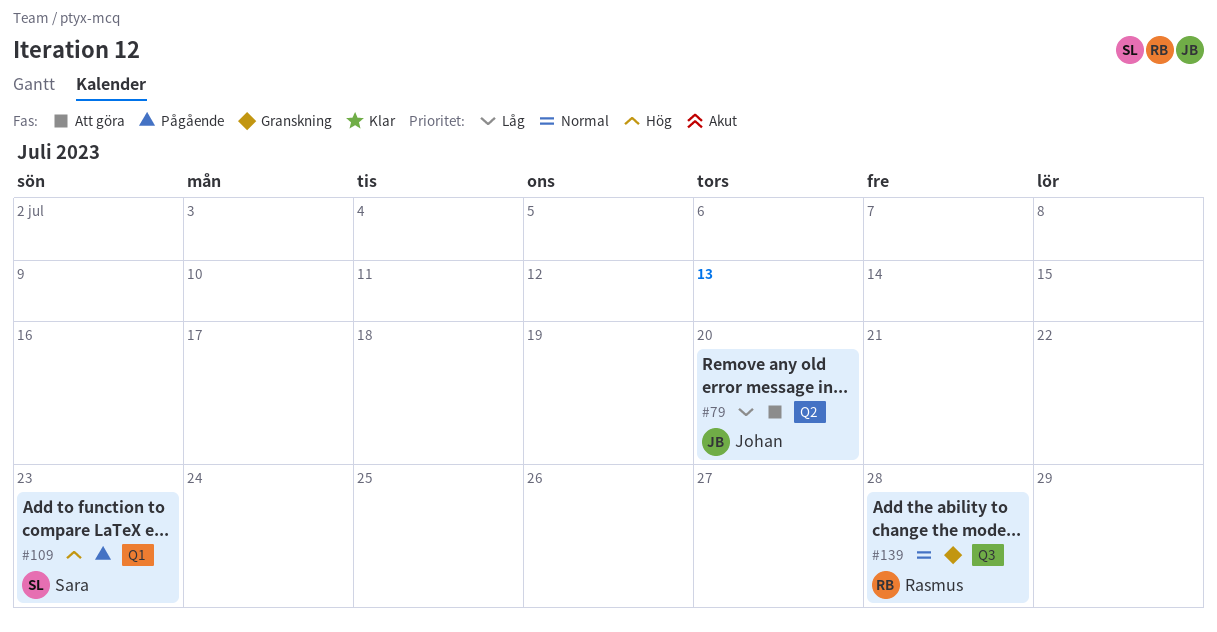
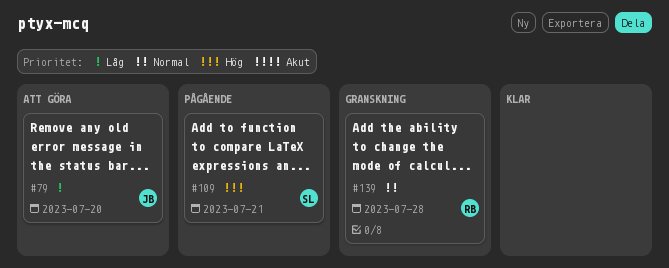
#109, due: Jul 23 -> Jul 21

